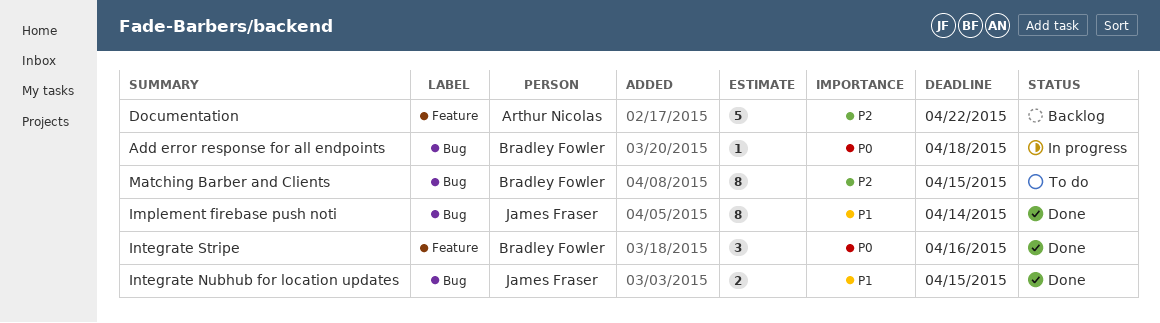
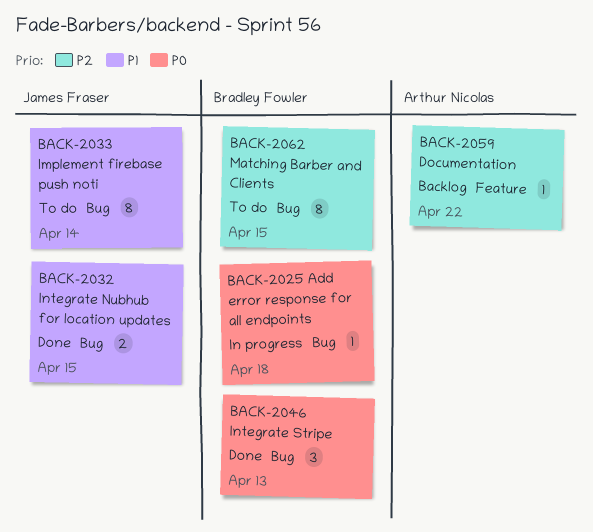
Documentation, estimate: 5 -> 1
Implement firebase push noti, status: Done -> To do
Integrate Stripe, label: Feature -> Bug
Integrate Stripe, due: Apr 16 -> Apr 13

